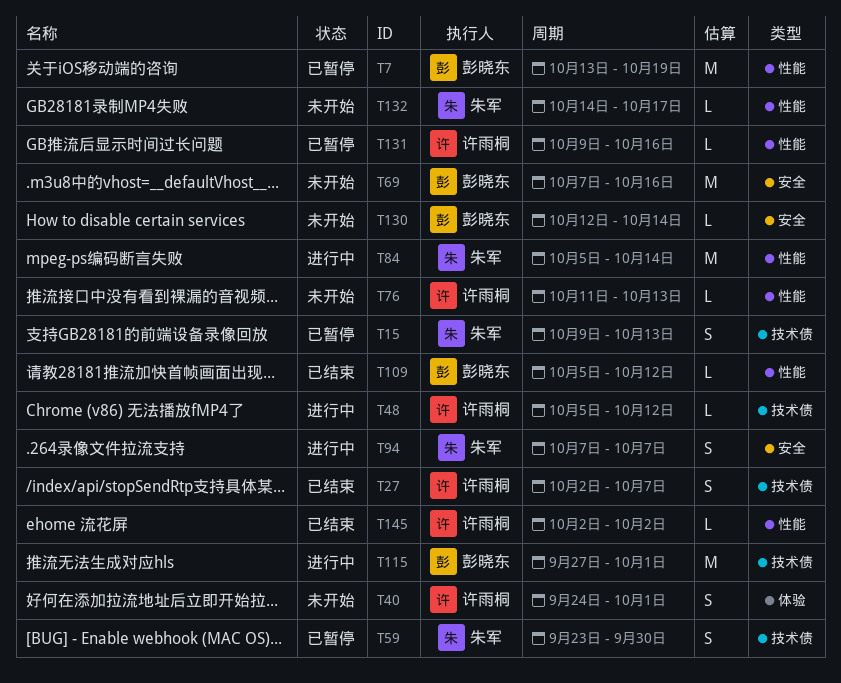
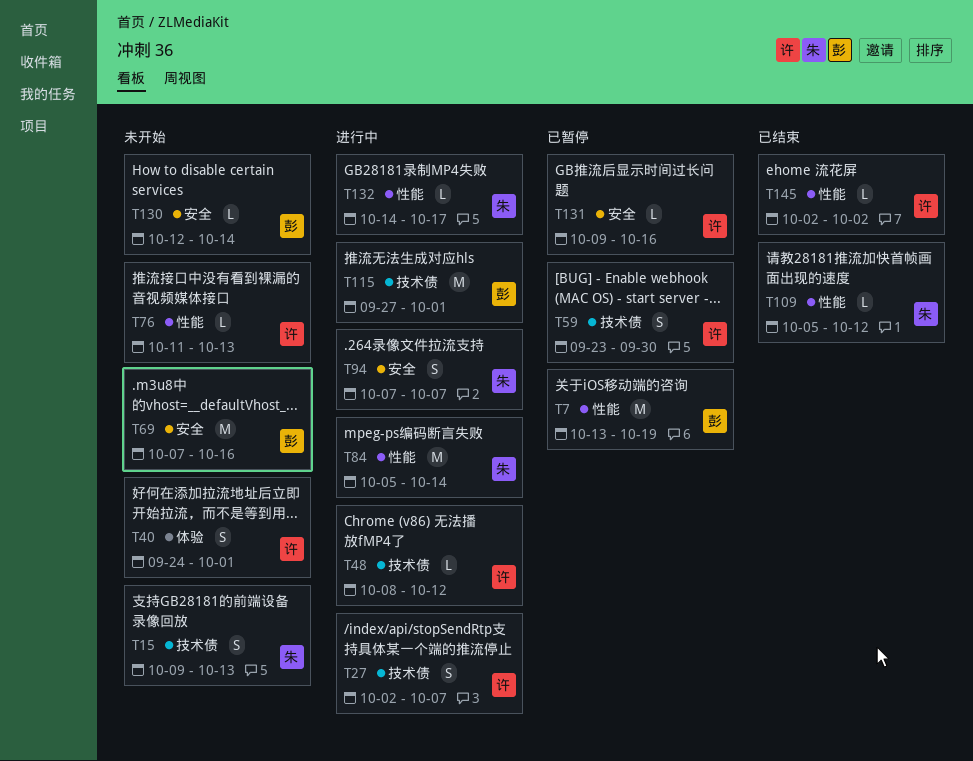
T15, status: 已暂停 -> 未开始
T27, status: 已结束 -> 进行中
T48, start: Oct 5 -> Oct 8
T59, owner: 朱军 -> 许雨桐
T109, owner: 彭晓东 -> 朱军
T131, label: 性能 -> 安全
T132, status: 未开始 -> 进行中

